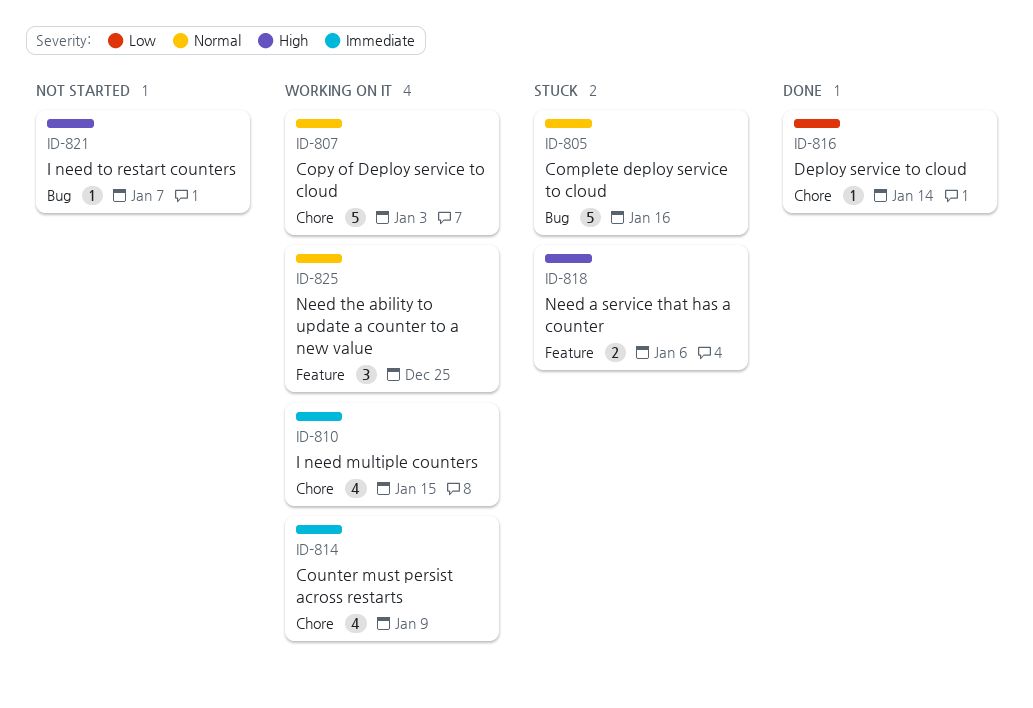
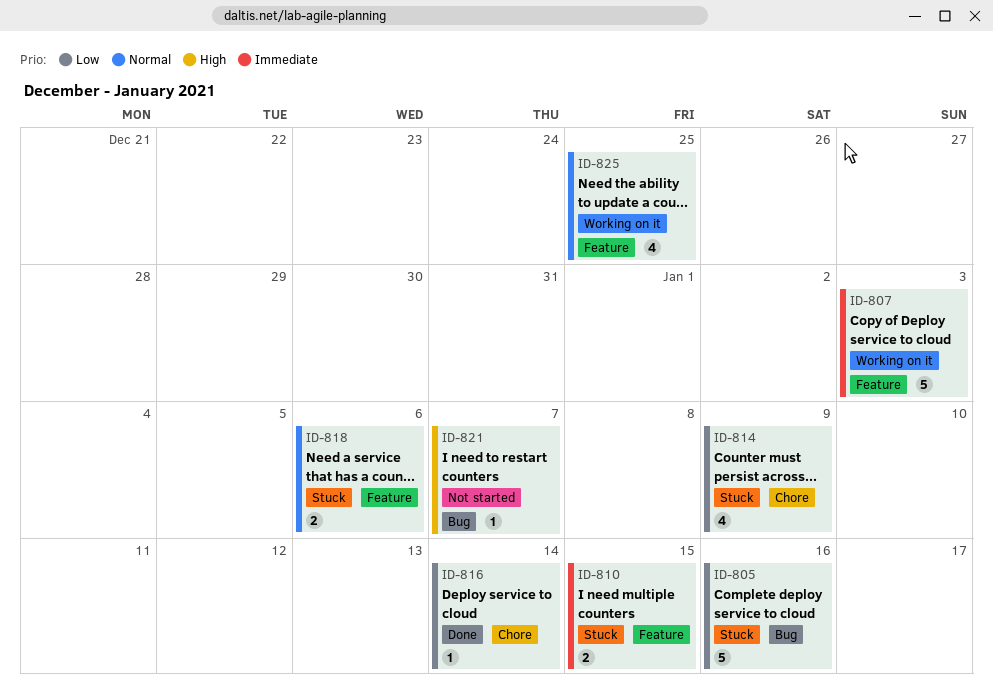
ID-805, priority: Normal -> Low
ID-807, priority: Normal -> Immediate
ID-807, label: Chore -> Feature
ID-810, status: Working on it -> Stuck
ID-810, label: Chore -> Feature
ID-810, estimate: 4 -> 2
ID-814, status: Working on it -> Stuck
ID-814, priority: Immediate -> Low
ID-818, priority: High -> Normal
ID-825, estimate: 3 -> 4

